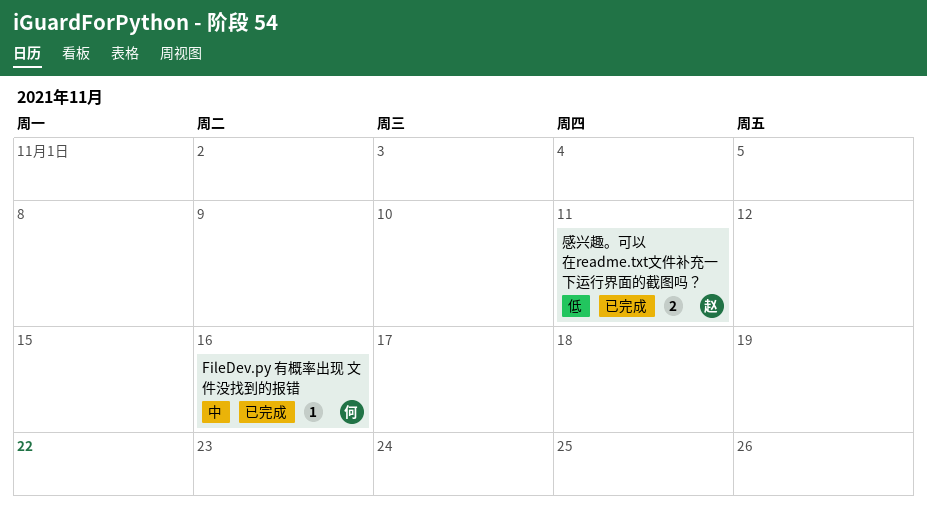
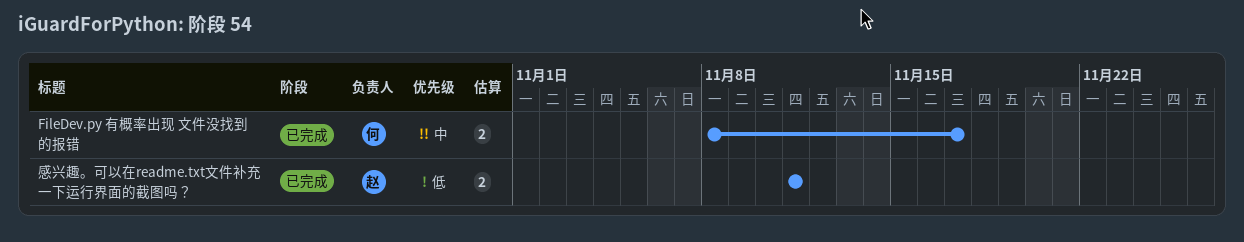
FileDev.py 有概率出现 文件没找到的报错, estimate: 1 -> 2
FileDev.py 有概率出现 文件没找到的报错, due: Nov 16 -> Nov 17

